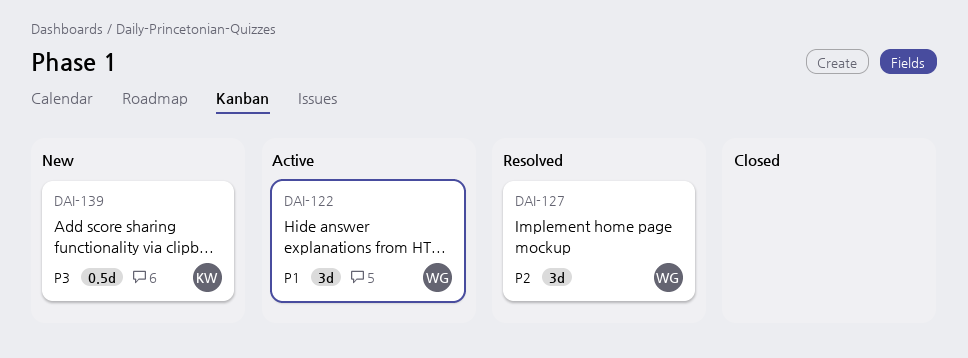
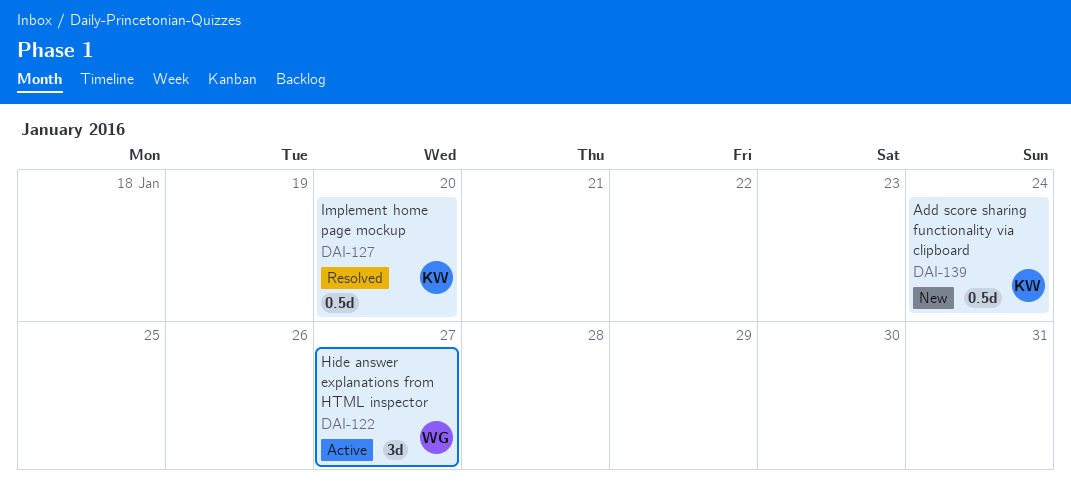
DAI-127, owner: WG -> KW
DAI-127, estimate: 3d -> 0.5d

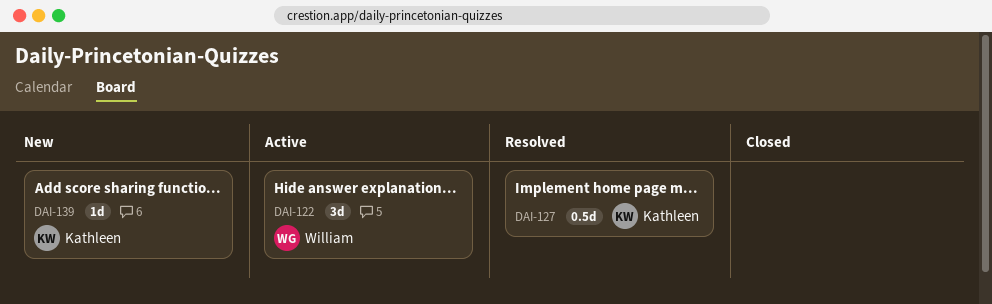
DAI-139, estimate: 0.5d -> 1d

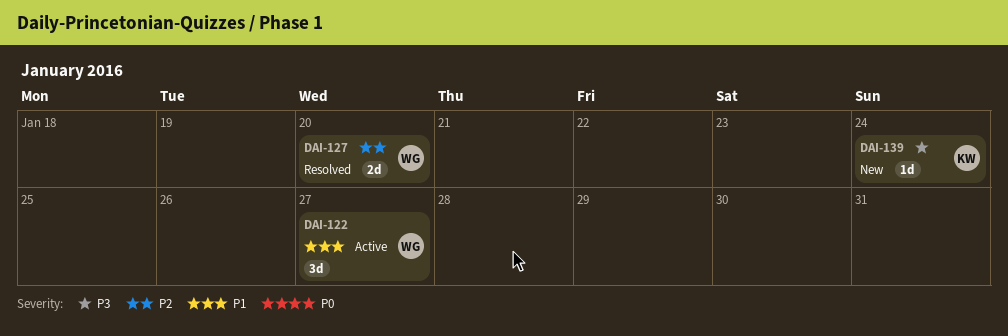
DAI-127, owner: Kathleen -> William
DAI-127, estimate: 0.5d -> 2d

